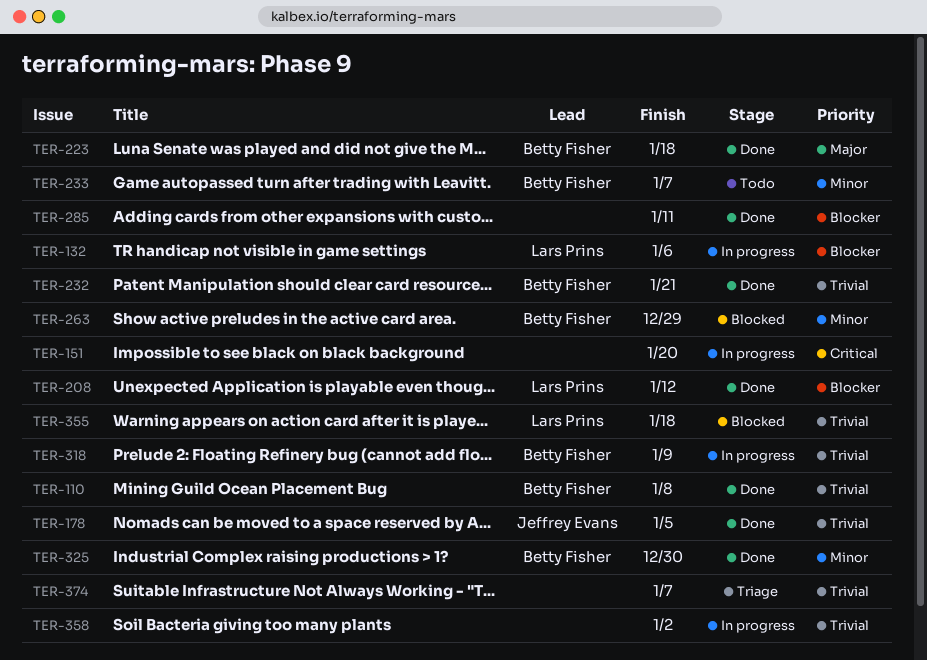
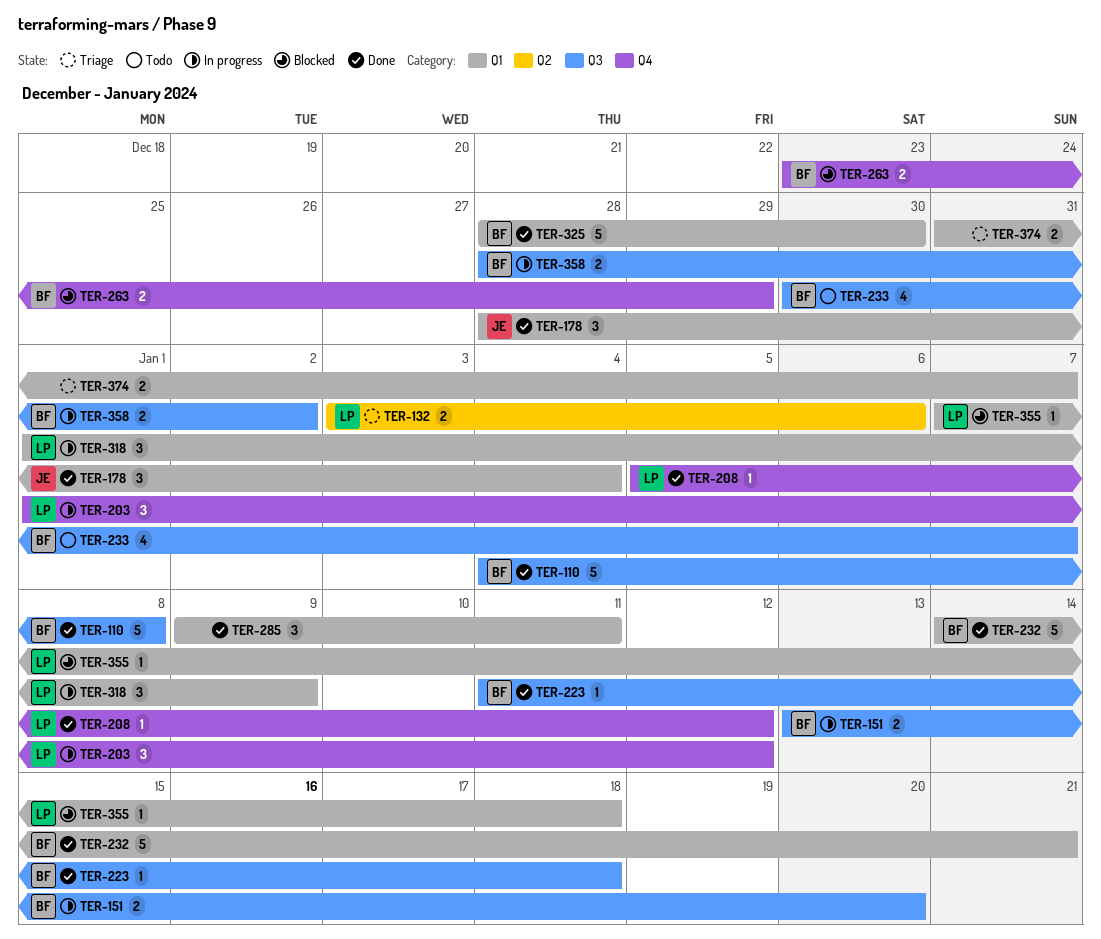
TER-132, status: In progress -> Triage
TER-151, owner: none -> Betty Fisher
TER-178, due: Jan 5 -> Jan 4
TER-203: none -> present
TER-318, owner: Betty Fisher -> Lars Prins
TER-358, owner: none -> Betty Fisher

